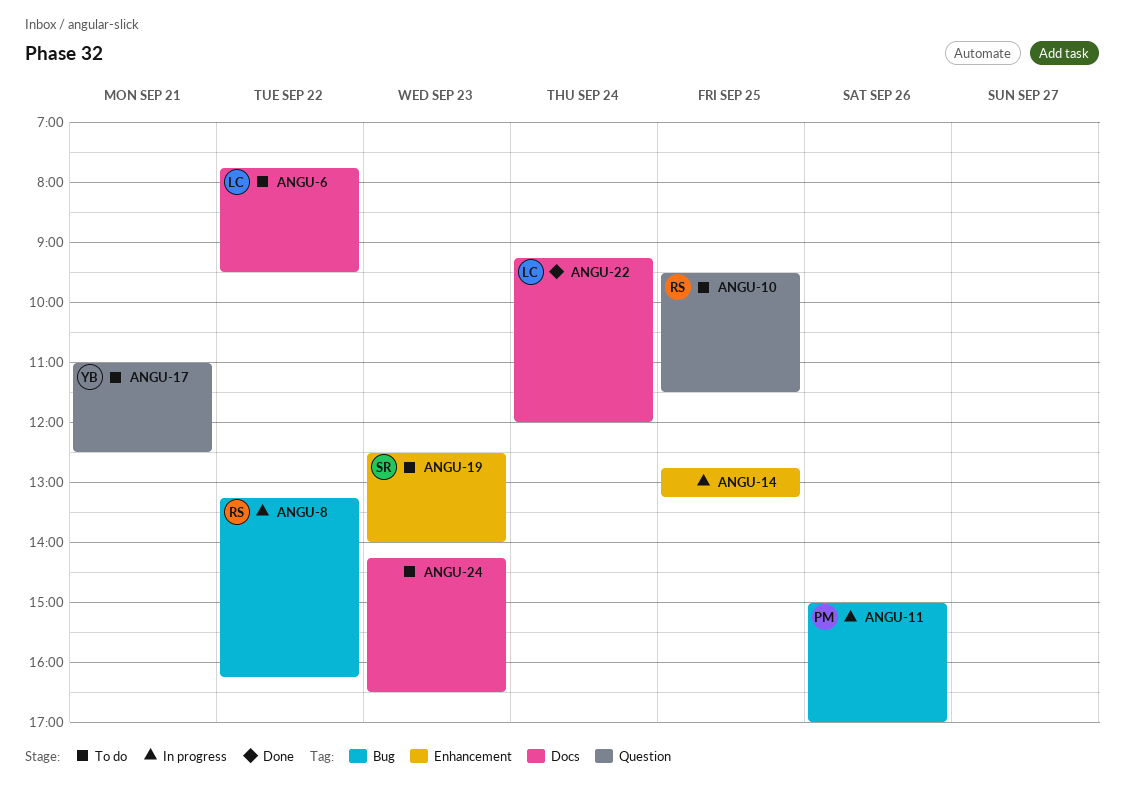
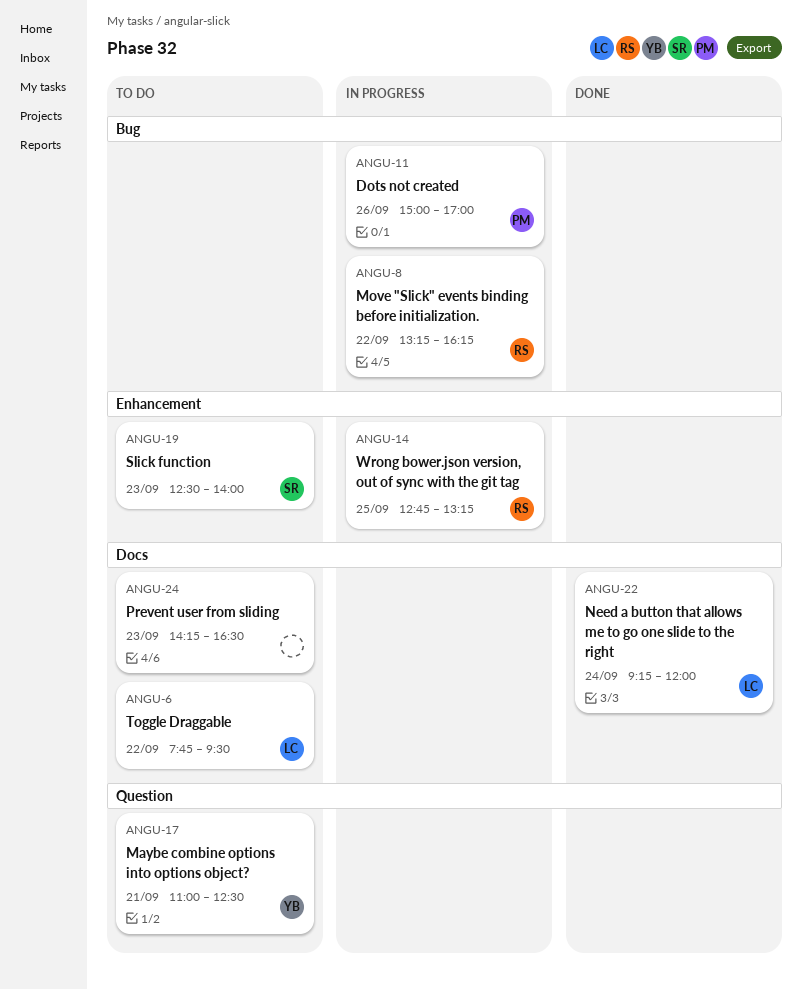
ANGU-10: present -> none
ANGU-14, owner: none -> RS

